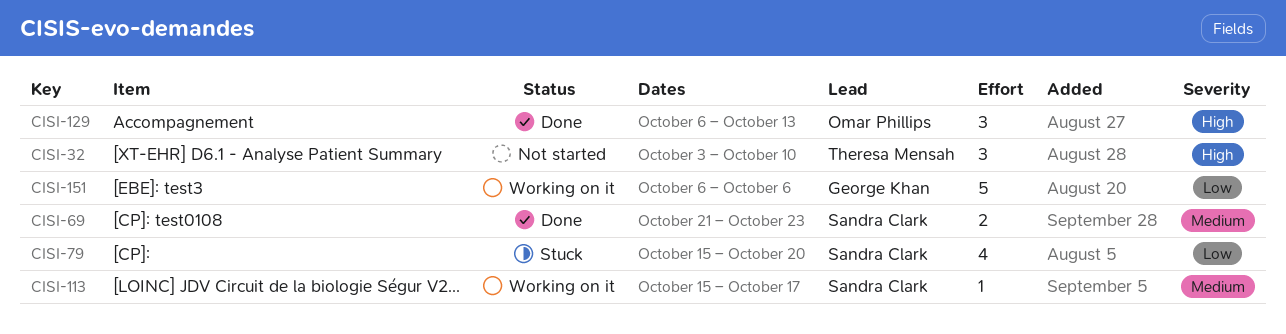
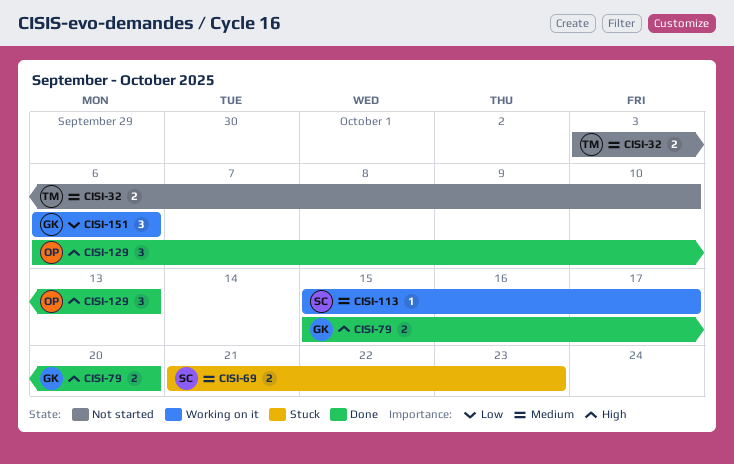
CISI-32, priority: High -> Medium
CISI-32, estimate: 3 -> 2
CISI-69, status: Done -> Stuck
CISI-79, status: Stuck -> Done
CISI-79, owner: Sandra Clark -> George Khan
CISI-79, priority: Low -> High
CISI-79, estimate: 4 -> 2
CISI-151, estimate: 5 -> 3

